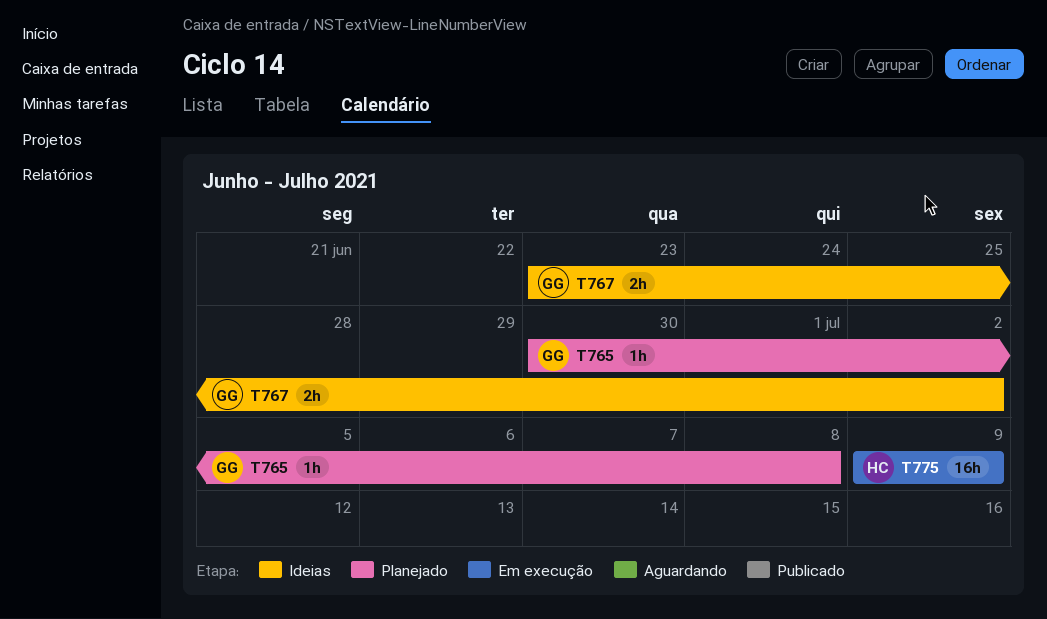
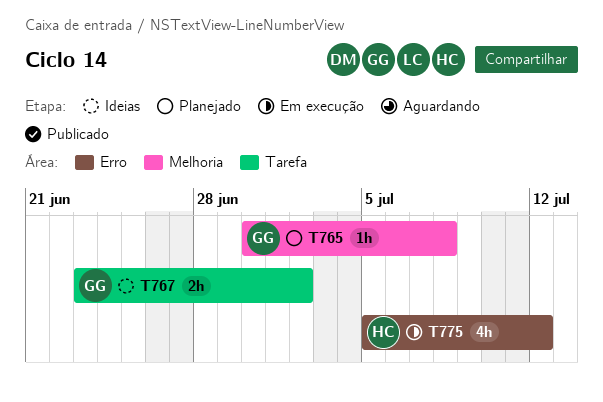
T775, estimate: 16h -> 4h
T775, start: Jul 9 -> Jul 5
T775, due: Jul 9 -> Jul 12

